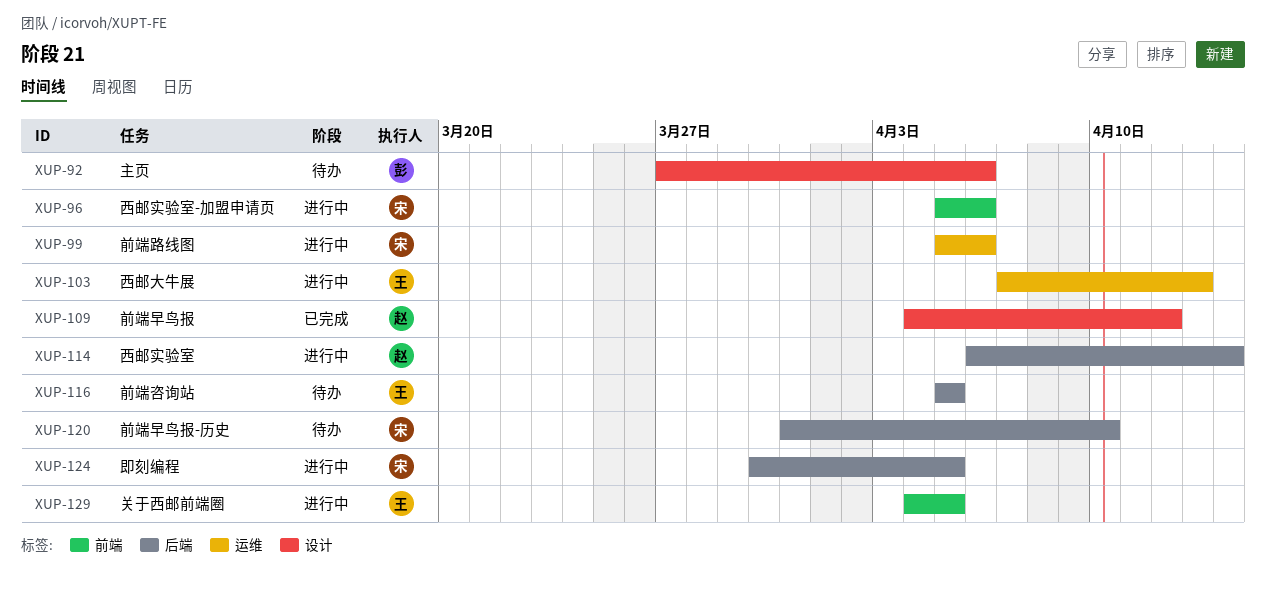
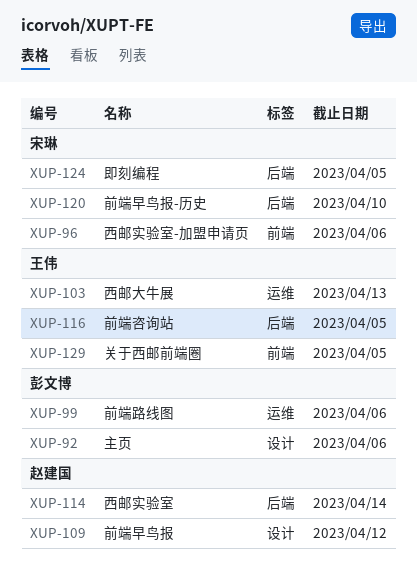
XUP-99, owner: 宋琳 -> 彭文博

